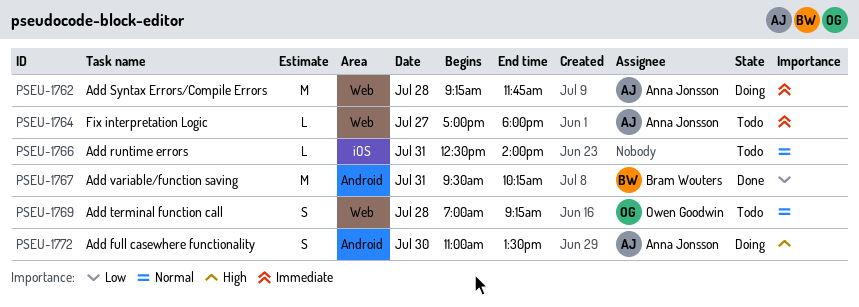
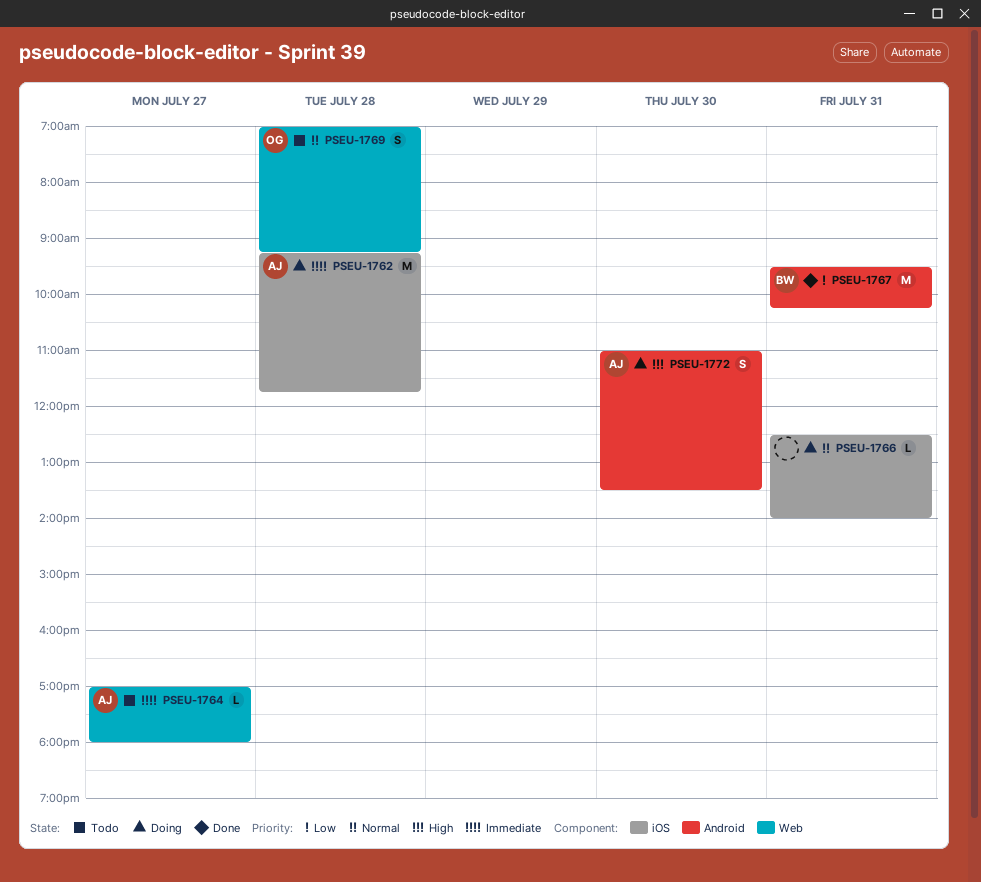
PSEU-1762, label: Web -> iOS
PSEU-1766, status: Todo -> Doing

